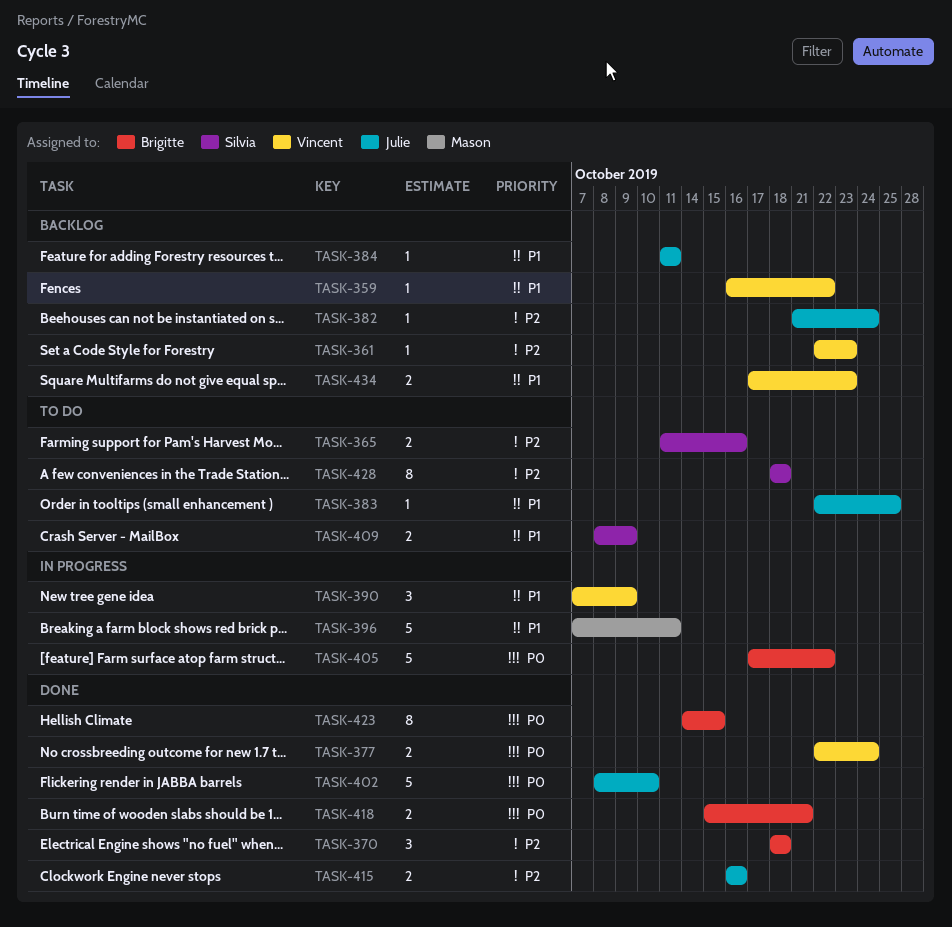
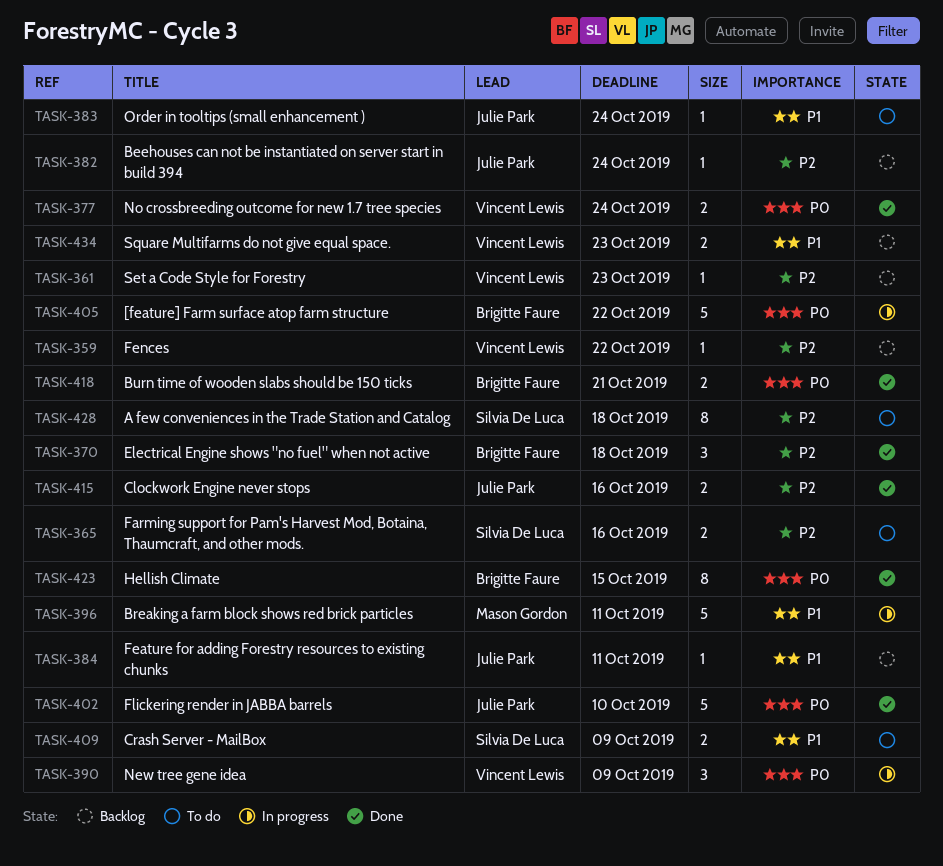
TASK-359, priority: P1 -> P2
TASK-383, due: Oct 25 -> Oct 24
TASK-390, priority: P1 -> P0

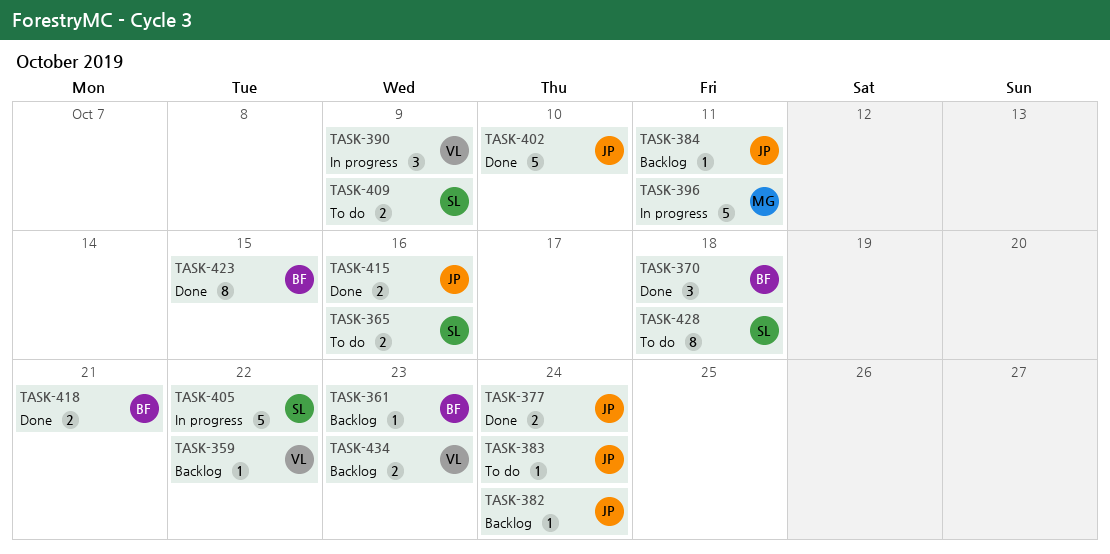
TASK-361, owner: Vincent Lewis -> Brigitte Faure
TASK-377, owner: Vincent Lewis -> Julie Park
TASK-405, owner: Brigitte Faure -> Silvia De Luca

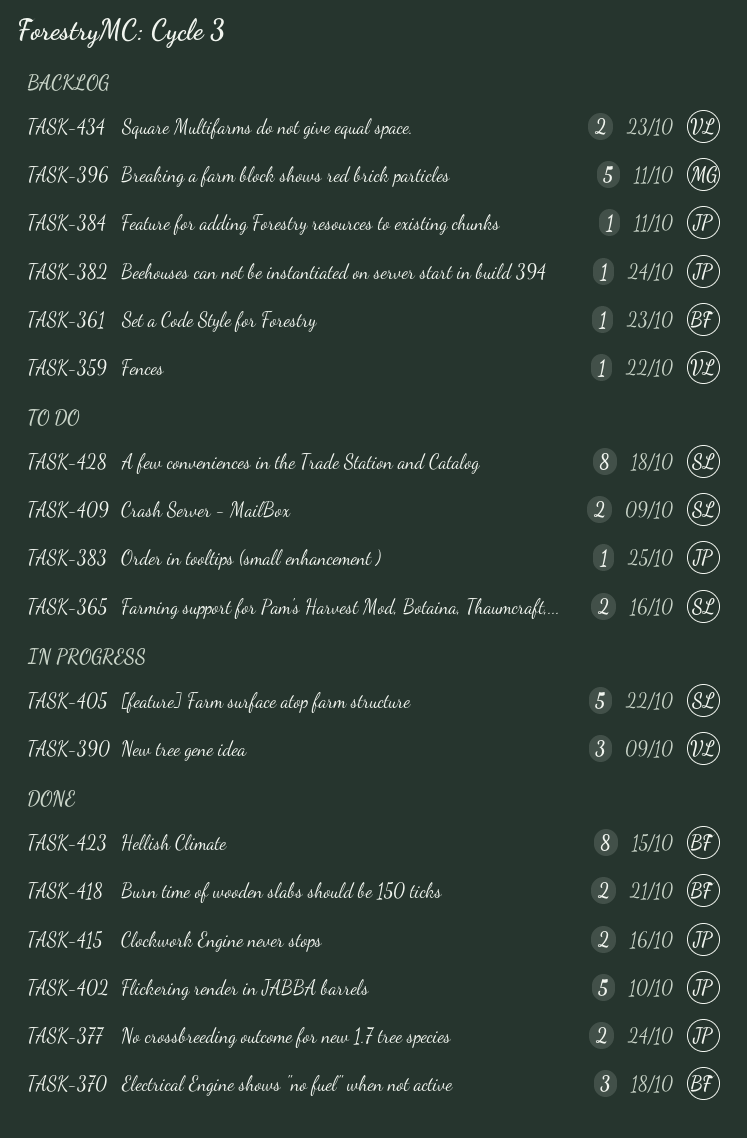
TASK-383, due: Oct 24 -> Oct 25
TASK-396, status: In progress -> Backlog

